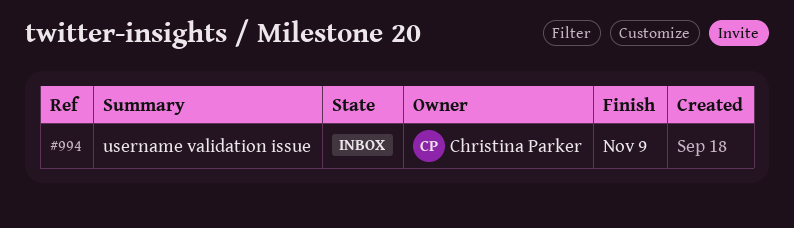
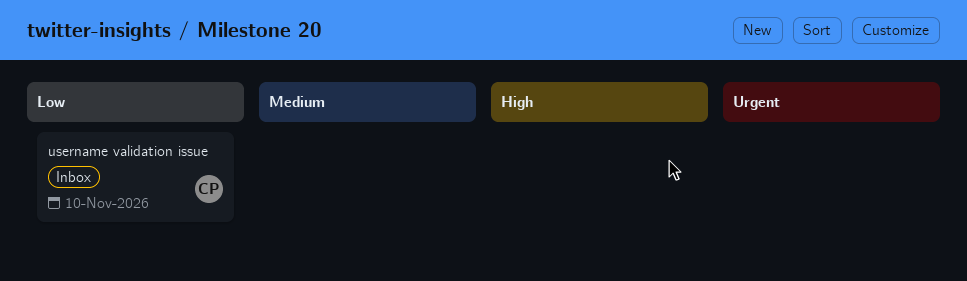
username validation issue, due: Nov 9 -> Nov 10

